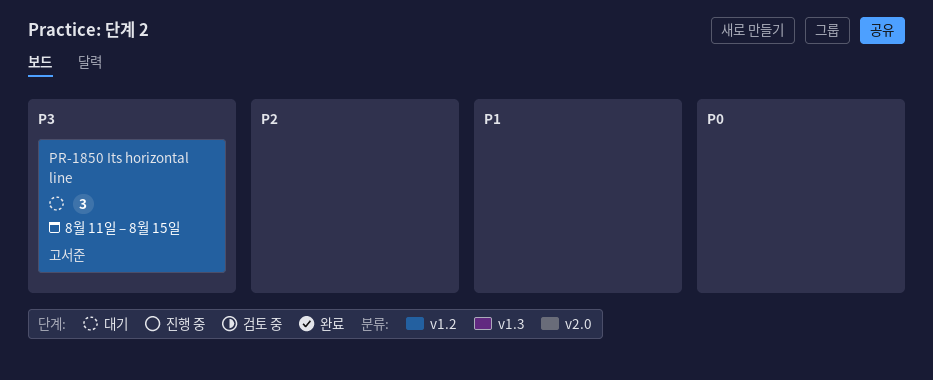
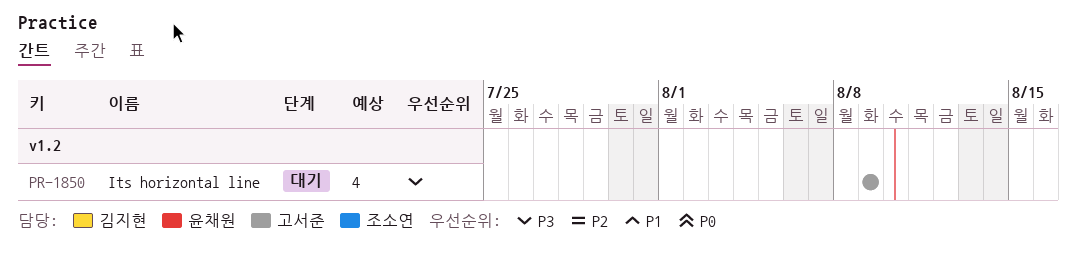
PR-1850, estimate: 3 -> 4
PR-1850, start: Aug 11 -> Aug 9
PR-1850, due: Aug 15 -> Aug 9

